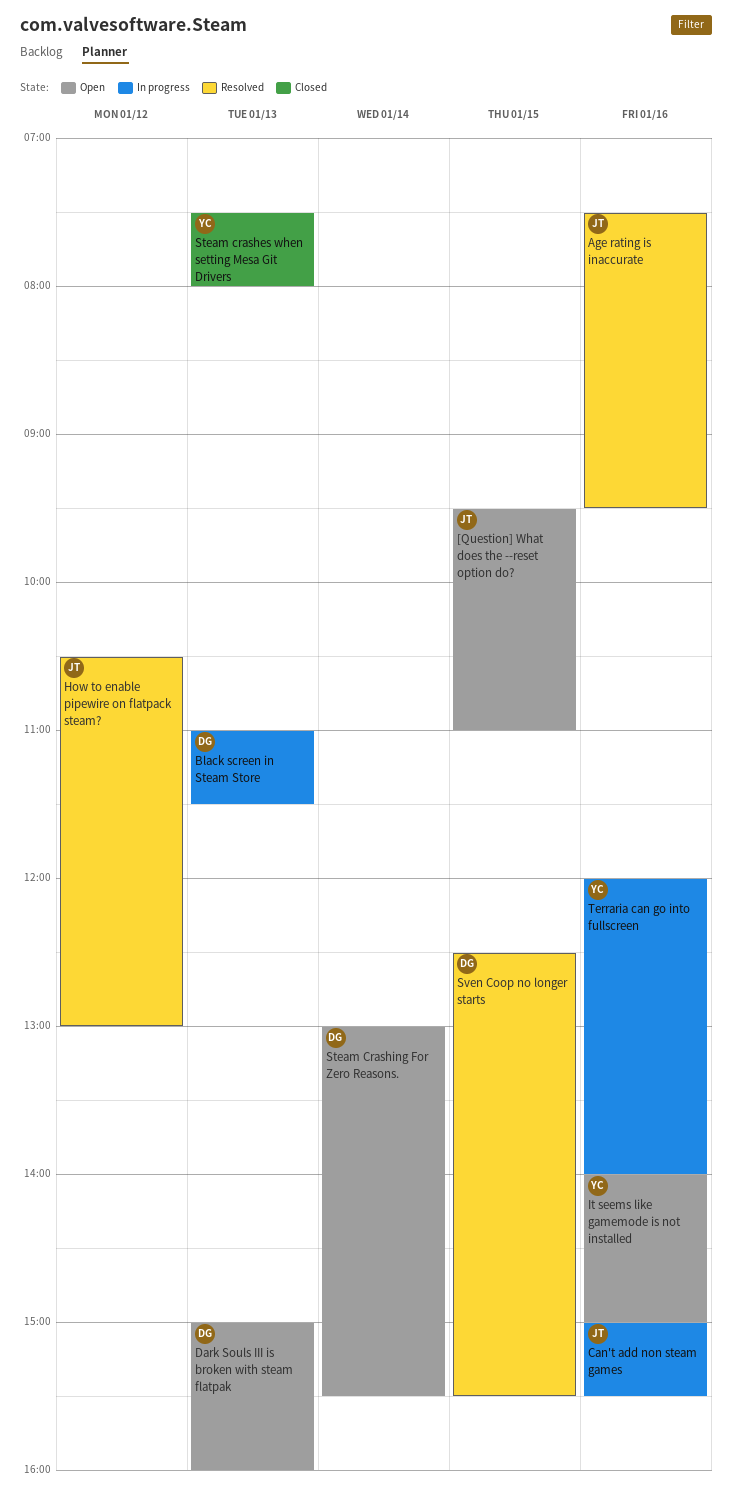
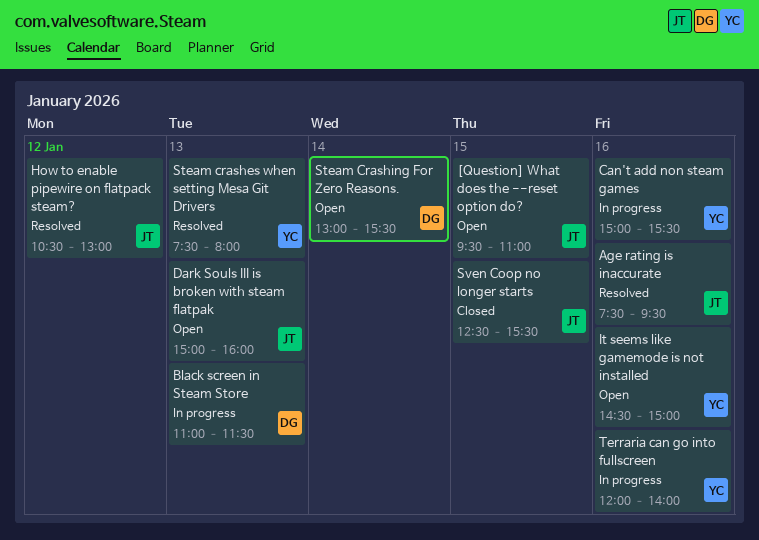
Can't add non steam games, owner: JT -> YC
Dark Souls III is broken with steam flatpak, owner: DG -> JT
It seems like gamemode is not installed, begins: 14:00 -> 14:30
Steam crashes when setting Mesa Git Drivers, status: Closed -> Resolved
Sven Coop no longer starts, status: Resolved -> Closed
Sven Coop no longer starts, owner: DG -> JT

